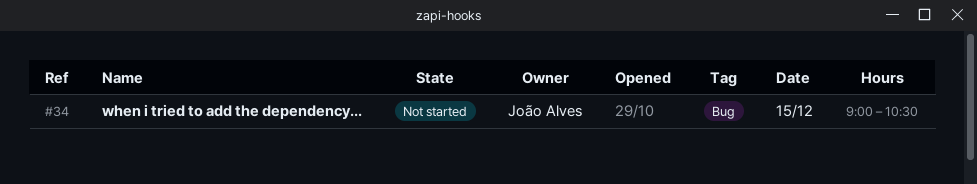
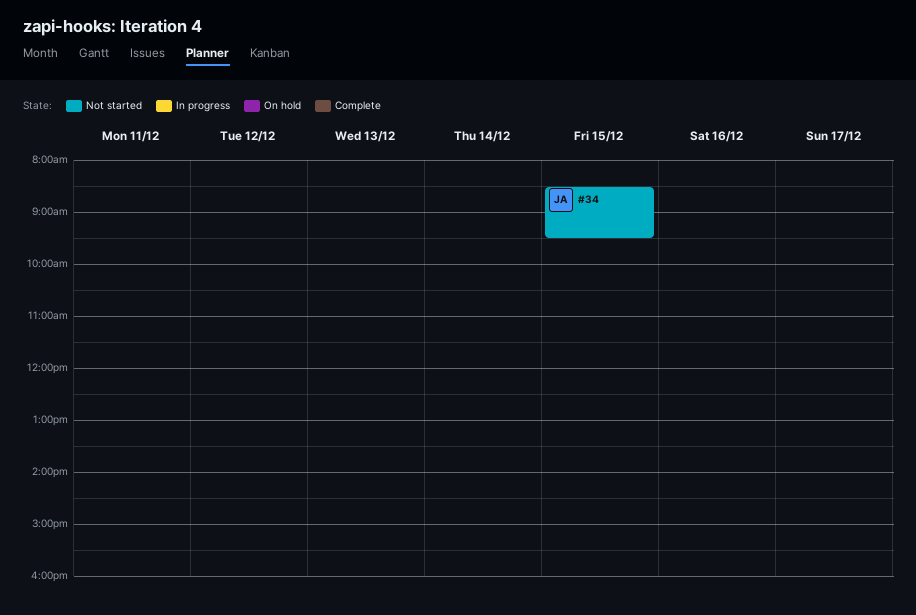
#34, begins: 09:00 -> 08:30
#34, ends: 10:30 -> 09:30

